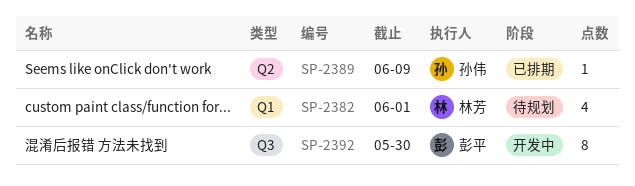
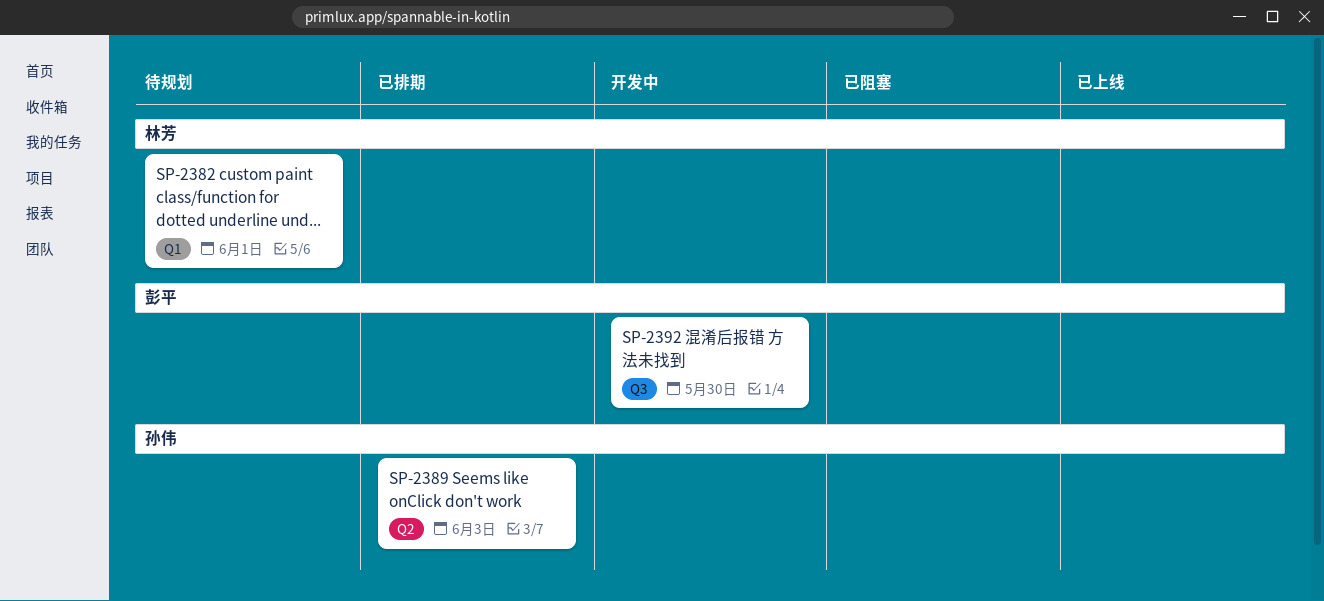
SP-2389, due: Jun 9 -> Jun 3

